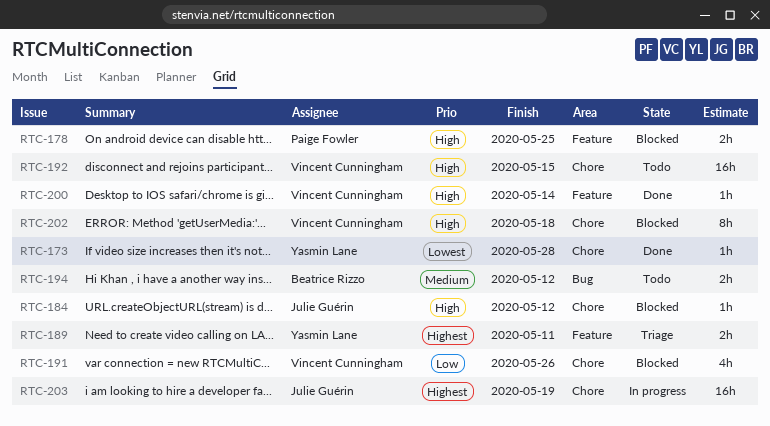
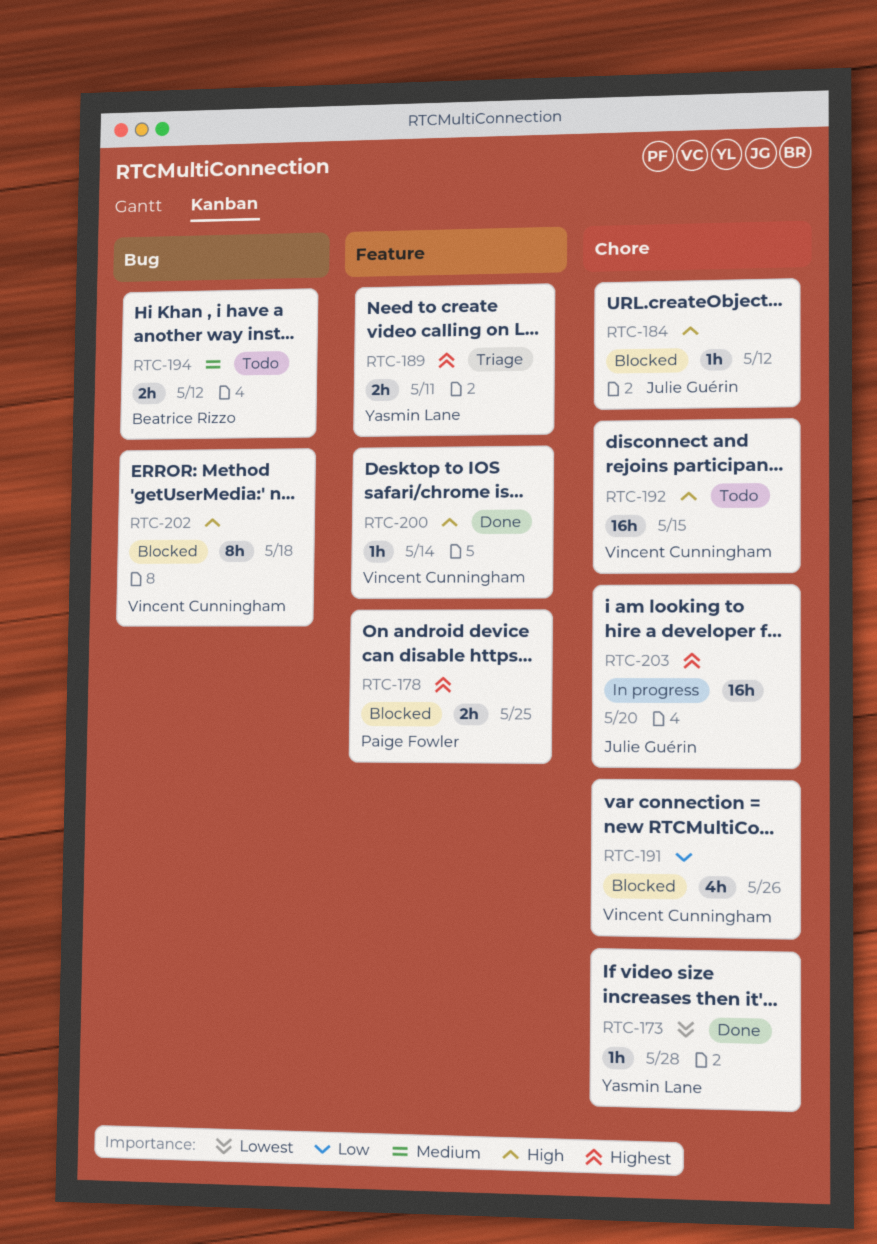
RTC-178, priority: High -> Highest
RTC-202, label: Chore -> Bug
RTC-203, due: May 19 -> May 20

